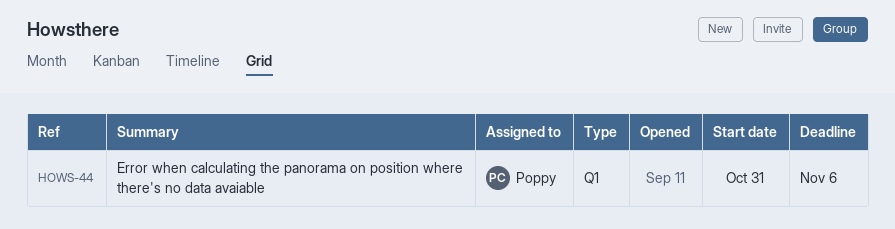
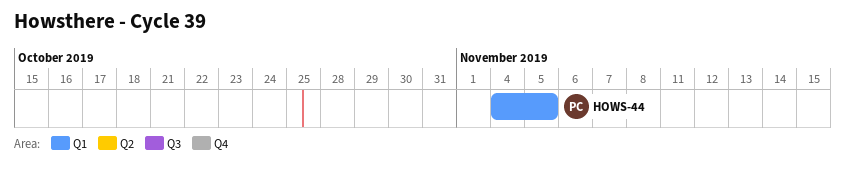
HOWS-44, start: Oct 31 -> Nov 4
HOWS-44, due: Nov 6 -> Nov 5

